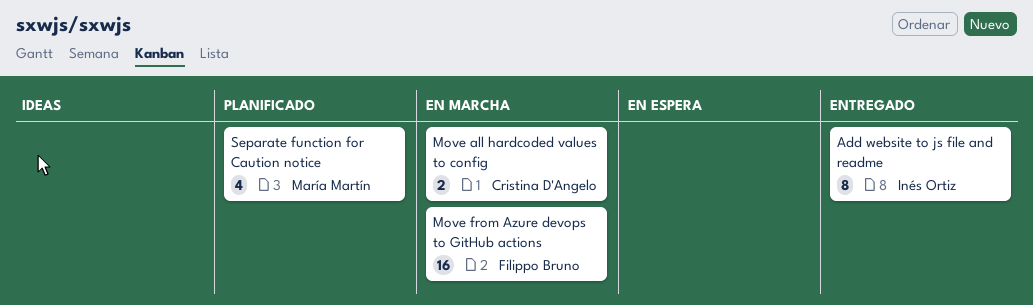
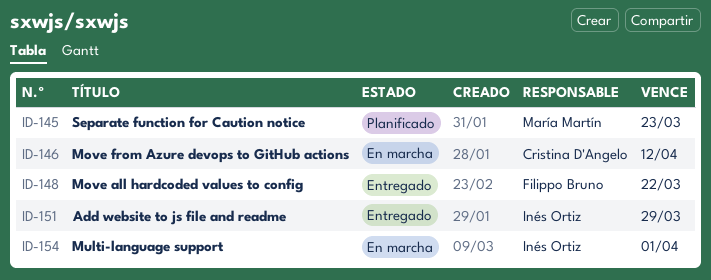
Move all hardcoded values to config, status: En marcha -> Entregado
Move all hardcoded values to config, owner: Cristina D'Angelo -> Filippo Bruno
Move from Azure devops to GitHub actions, owner: Filippo Bruno -> Cristina D'Angelo
Multi-language support: none -> present

